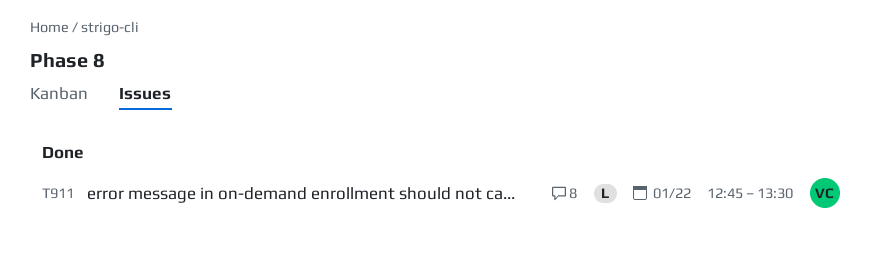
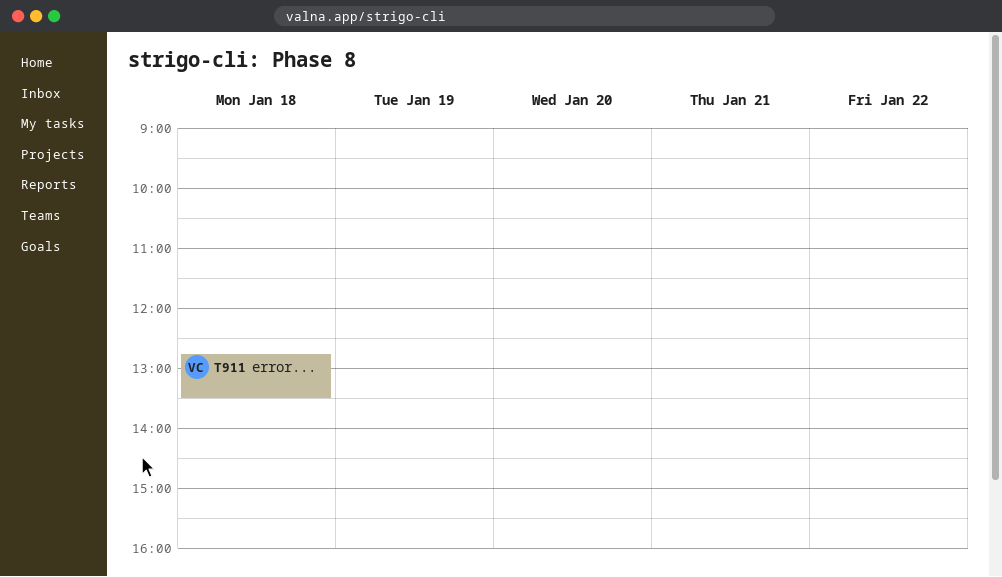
T911, day: Jan 22 -> Jan 18

